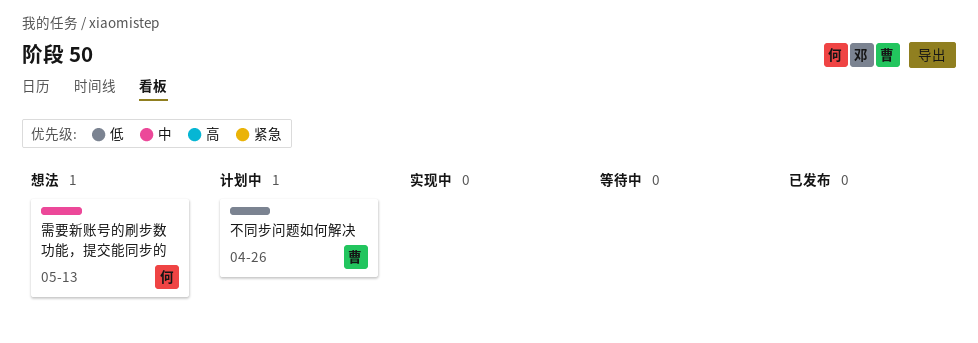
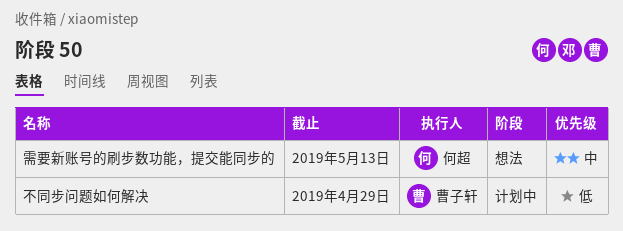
不同步问题如何解决, due: Apr 26 -> Apr 29

